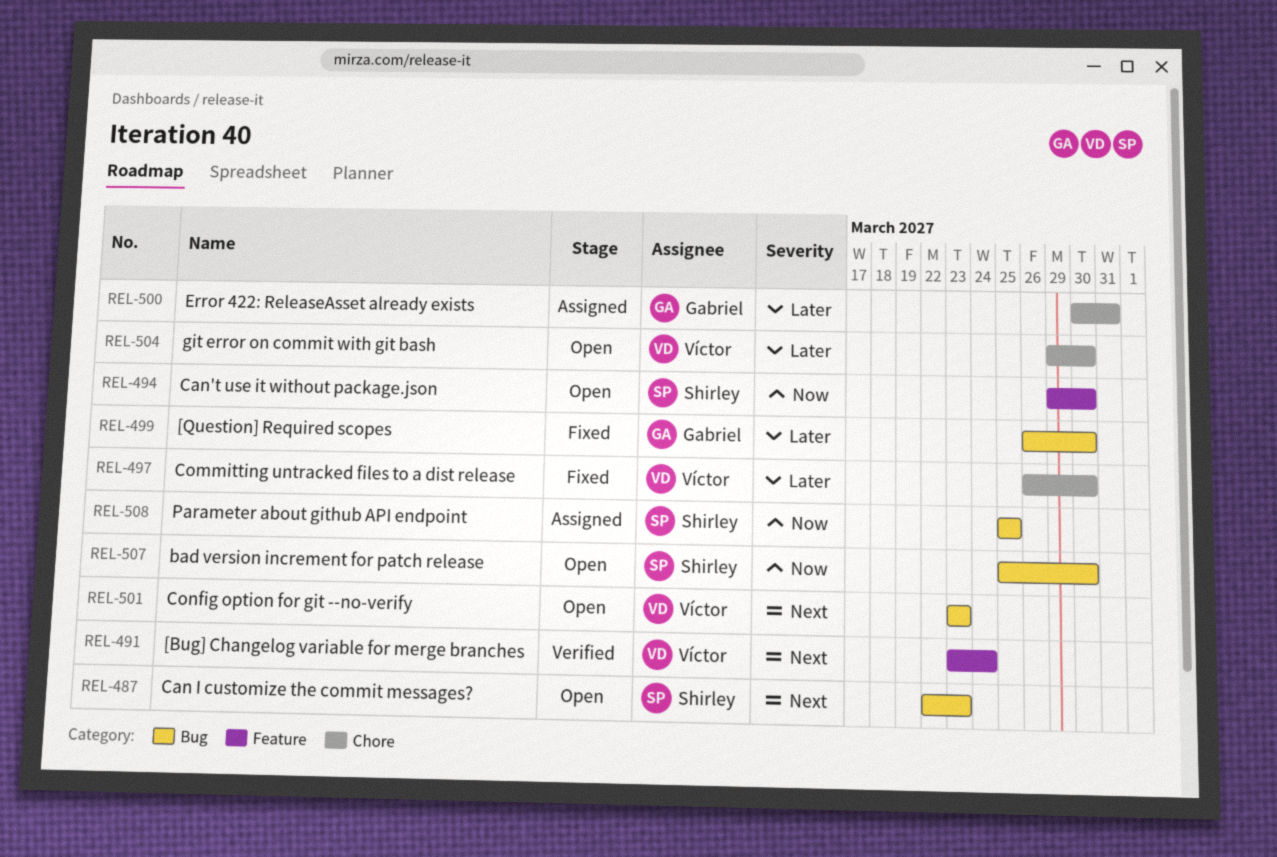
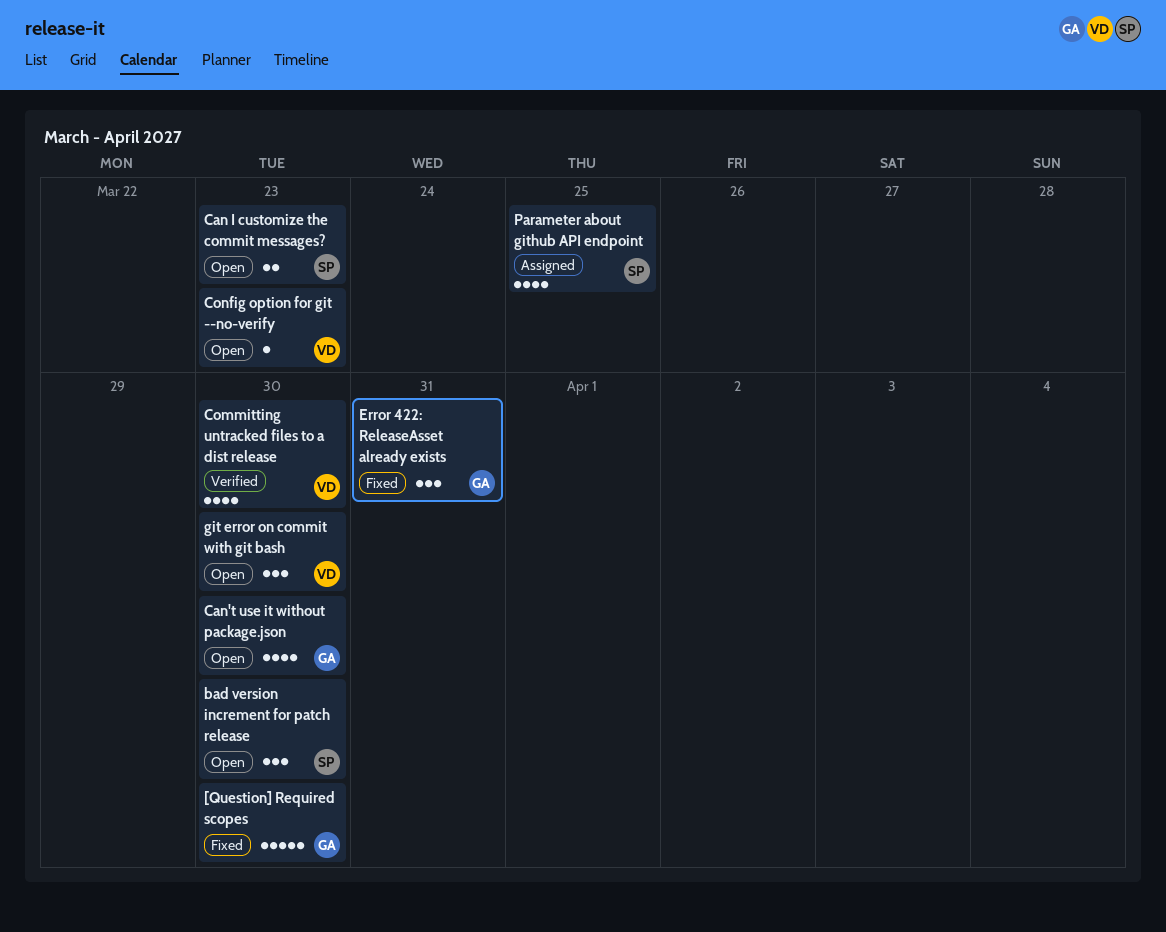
[Bug] Changelog variable for merge branches: present -> none
Can't use it without package.json, owner: Shirley -> Gabriel
Committing untracked files to a dist release, status: Fixed -> Verified
Error 422: ReleaseAsset already exists, status: Assigned -> Fixed

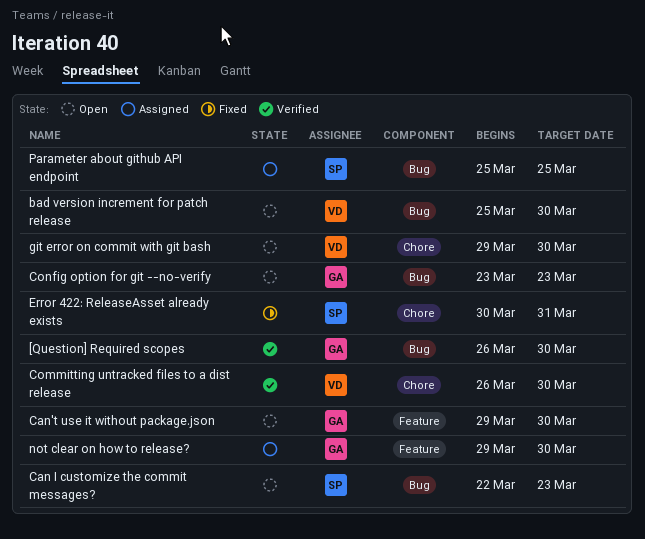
[Question] Required scopes, status: Fixed -> Verified
bad version increment for patch release, owner: SP -> VD
Config option for git --no-verify, owner: VD -> GA
Error 422: ReleaseAsset already exists, owner: GA -> SP
not clear on how to release?: none -> present

